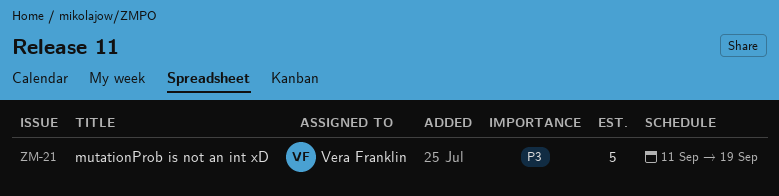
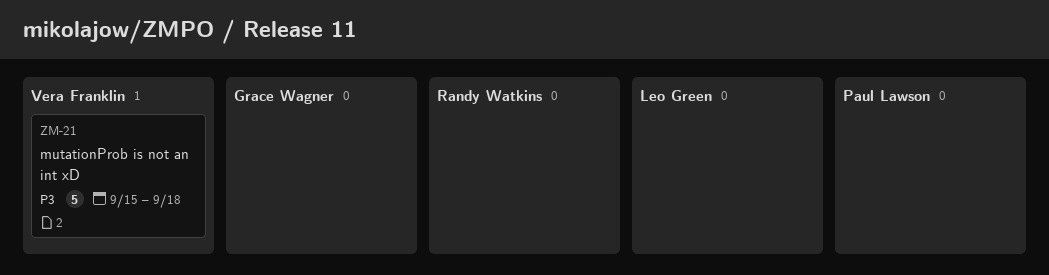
ZM-21, start: Sep 11 -> Sep 15
ZM-21, due: Sep 19 -> Sep 18

